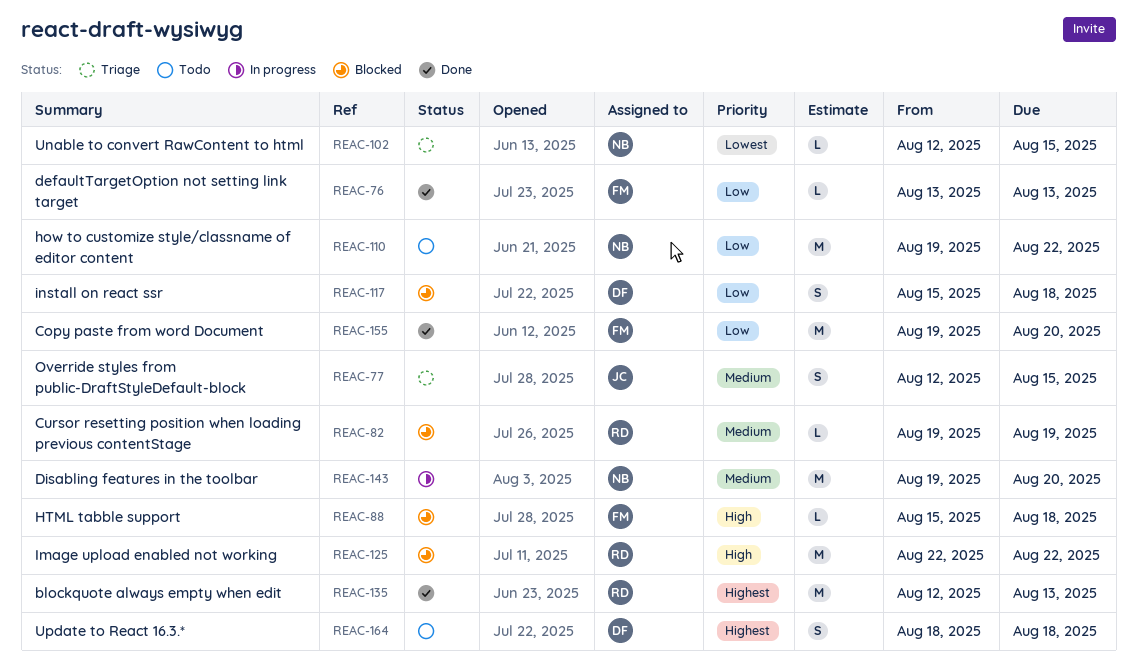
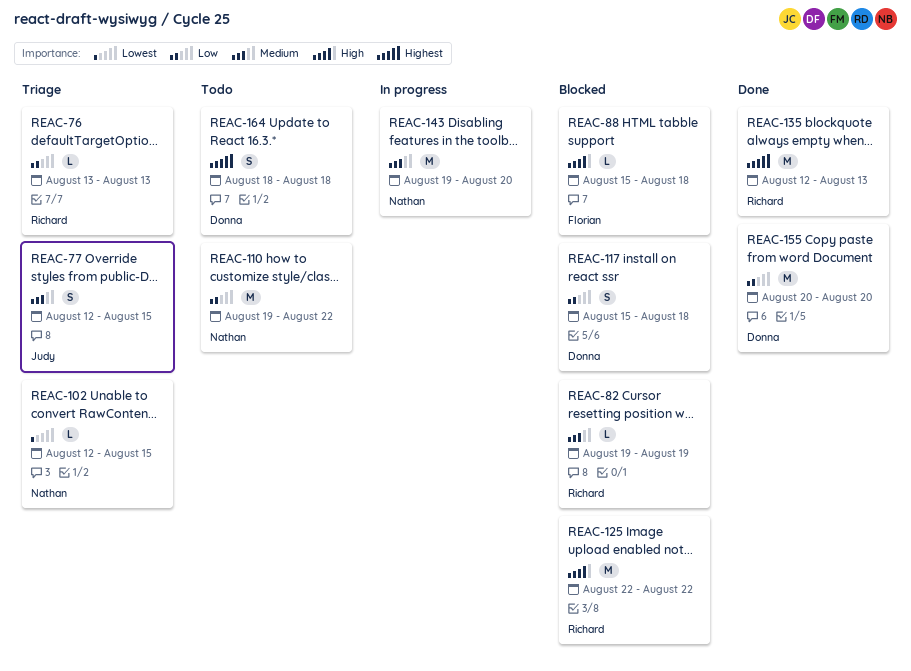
REAC-76, status: Done -> Triage
REAC-76, owner: Florian -> Richard
REAC-155, owner: Florian -> Donna
REAC-155, start: Aug 19 -> Aug 20

